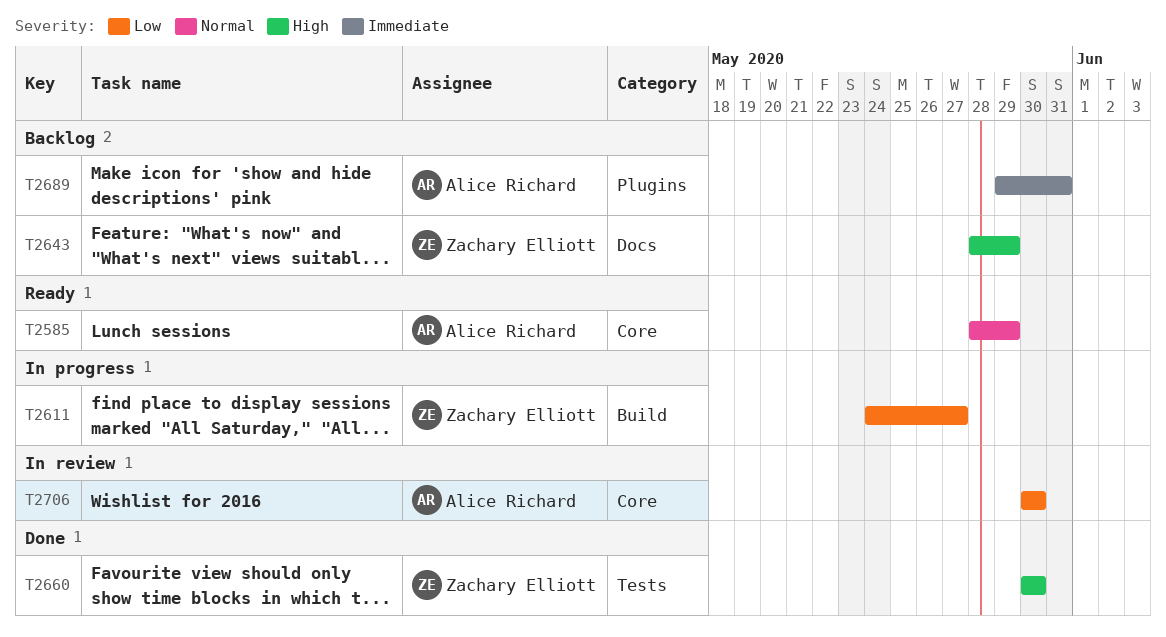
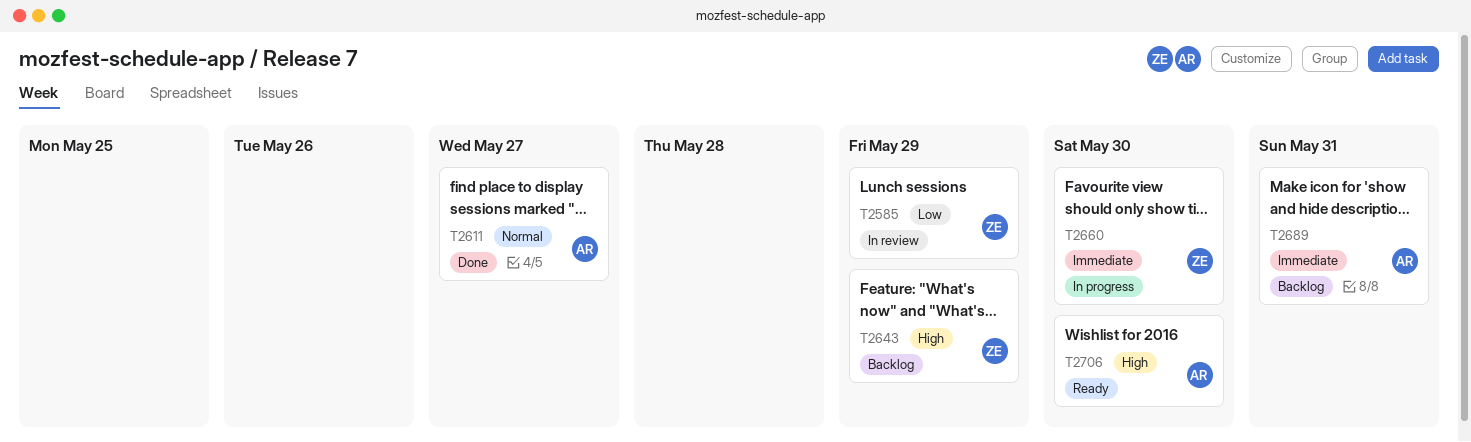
T2585, status: Ready -> In review
T2585, owner: Alice Richard -> Zachary Elliott
T2585, priority: Normal -> Low
T2611, status: In progress -> Done
T2611, owner: Zachary Elliott -> Alice Richard
T2611, priority: Low -> Normal
T2660, status: Done -> In progress
T2660, priority: High -> Immediate
T2706, status: In review -> Ready
T2706, priority: Low -> High

